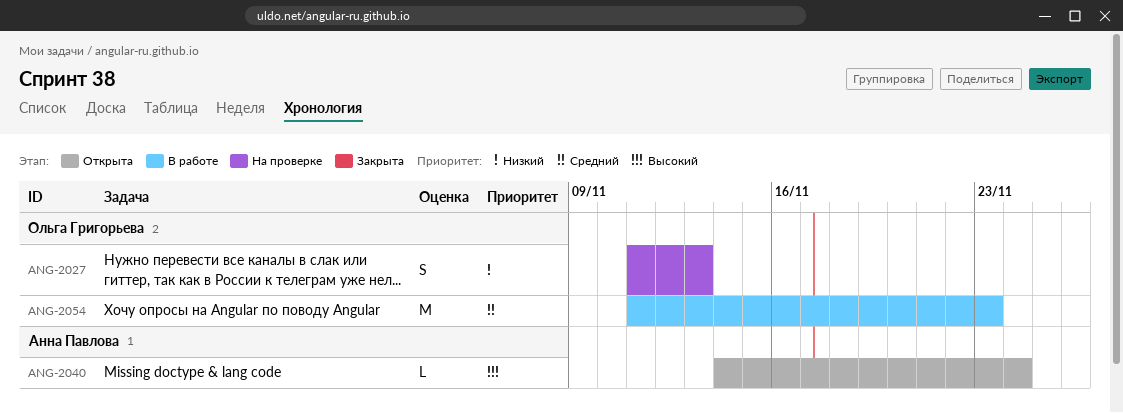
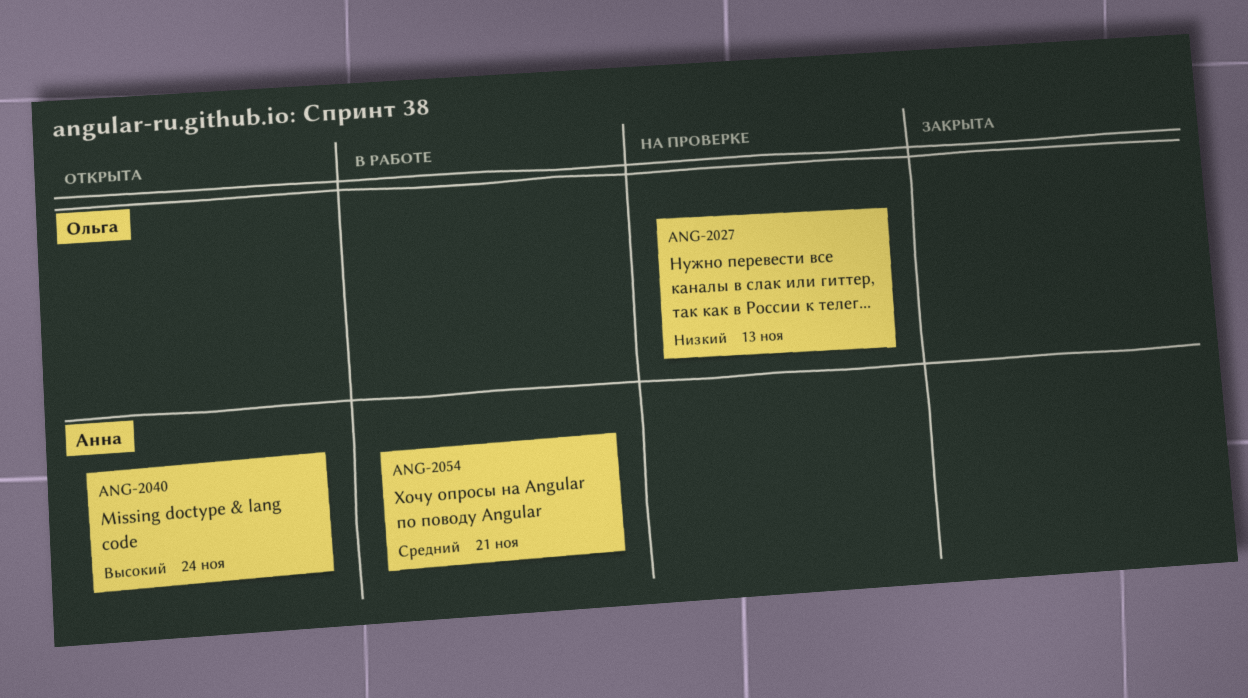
ANG-2054, owner: Ольга Григорьева -> Анна Павлова
ANG-2054, due: Nov 23 -> Nov 21

